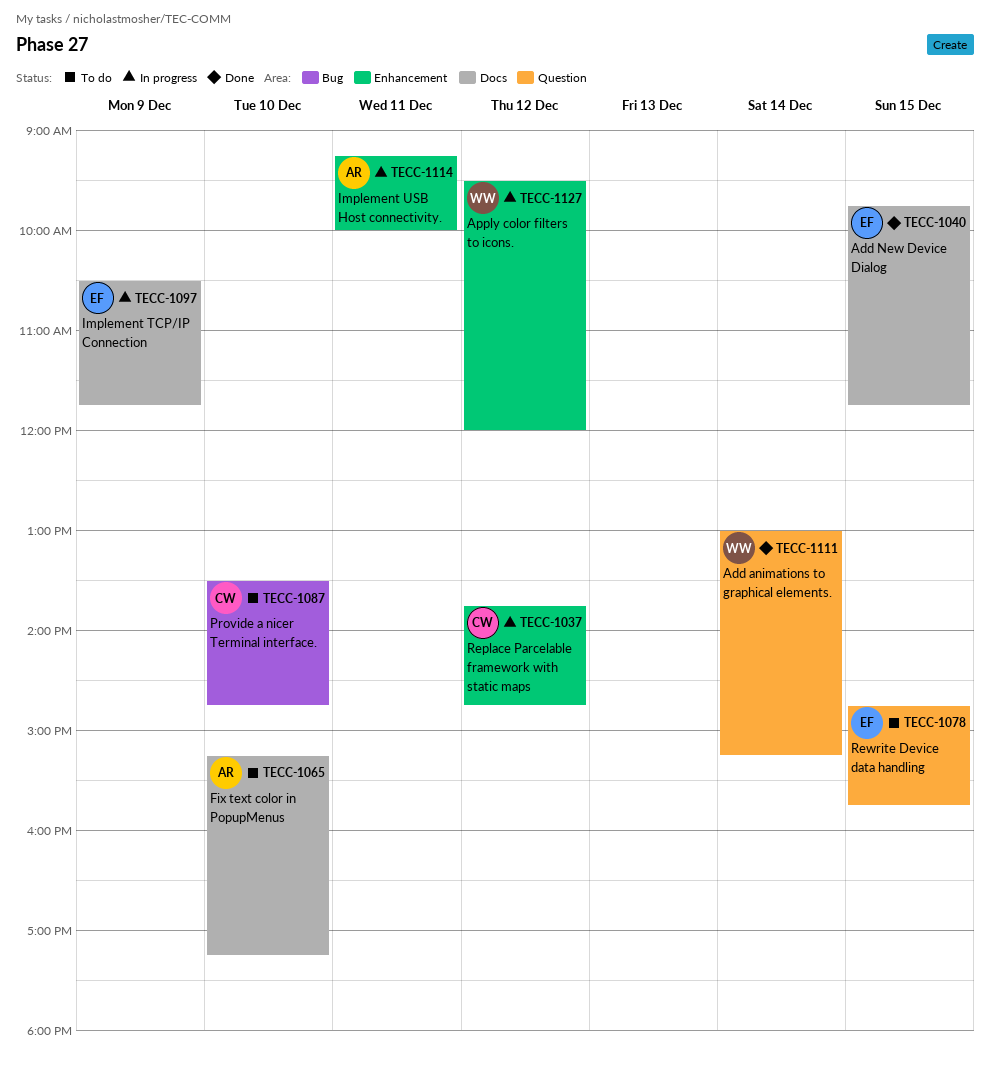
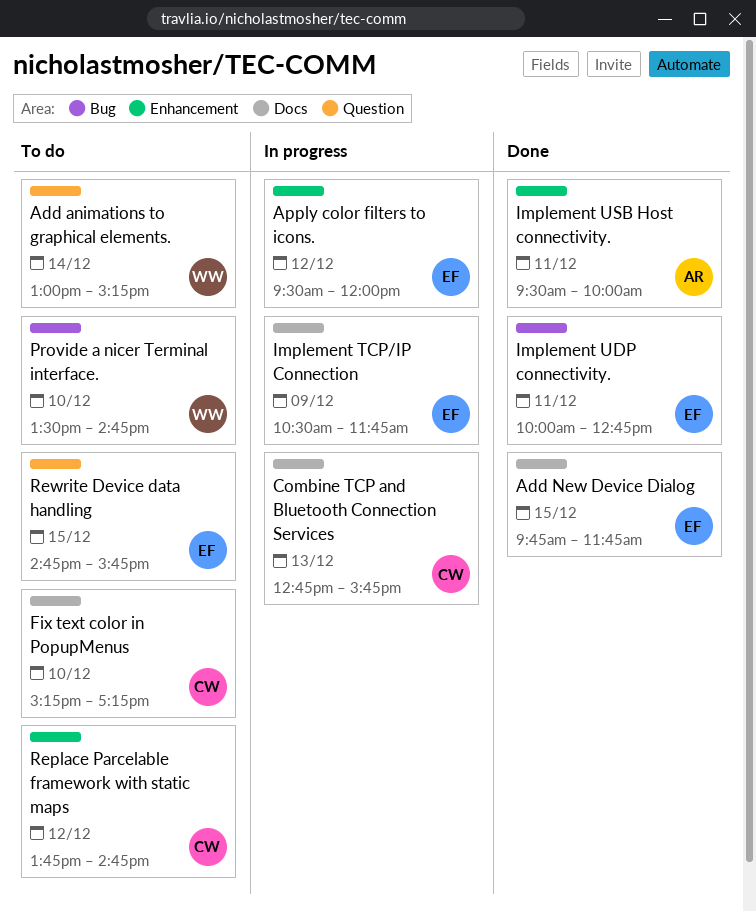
Add animations to graphical elements., status: Done -> To do
Apply color filters to icons., owner: WW -> EF
Combine TCP and Bluetooth Connection Services: none -> present
Fix text color in PopupMenus, owner: AR -> CW
Implement UDP connectivity.: none -> present
Implement USB Host connectivity., status: In progress -> Done
Implement USB Host connectivity., begins: 09:15 -> 09:30
Provide a nicer Terminal interface., owner: CW -> WW
Replace Parcelable framework with static maps, status: In progress -> To do

